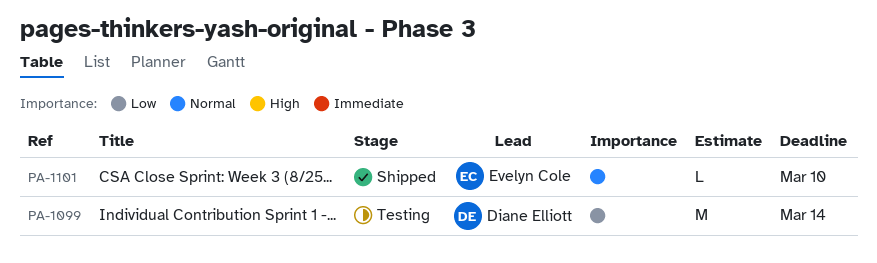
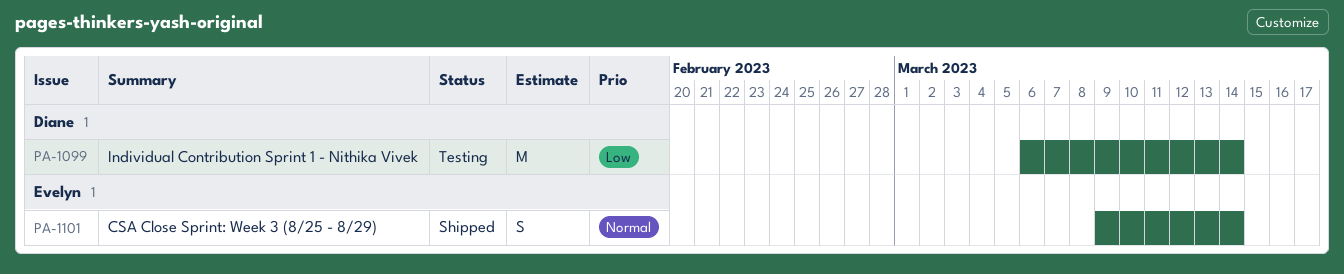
PA-1101, estimate: L -> S
PA-1101, due: Mar 10 -> Mar 14

